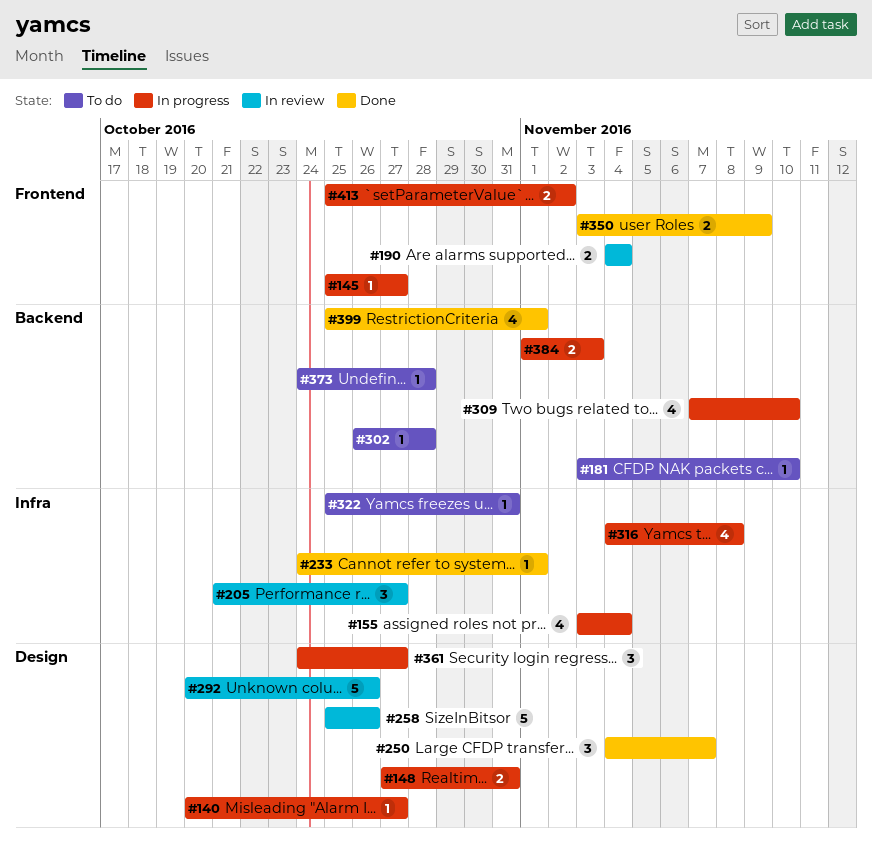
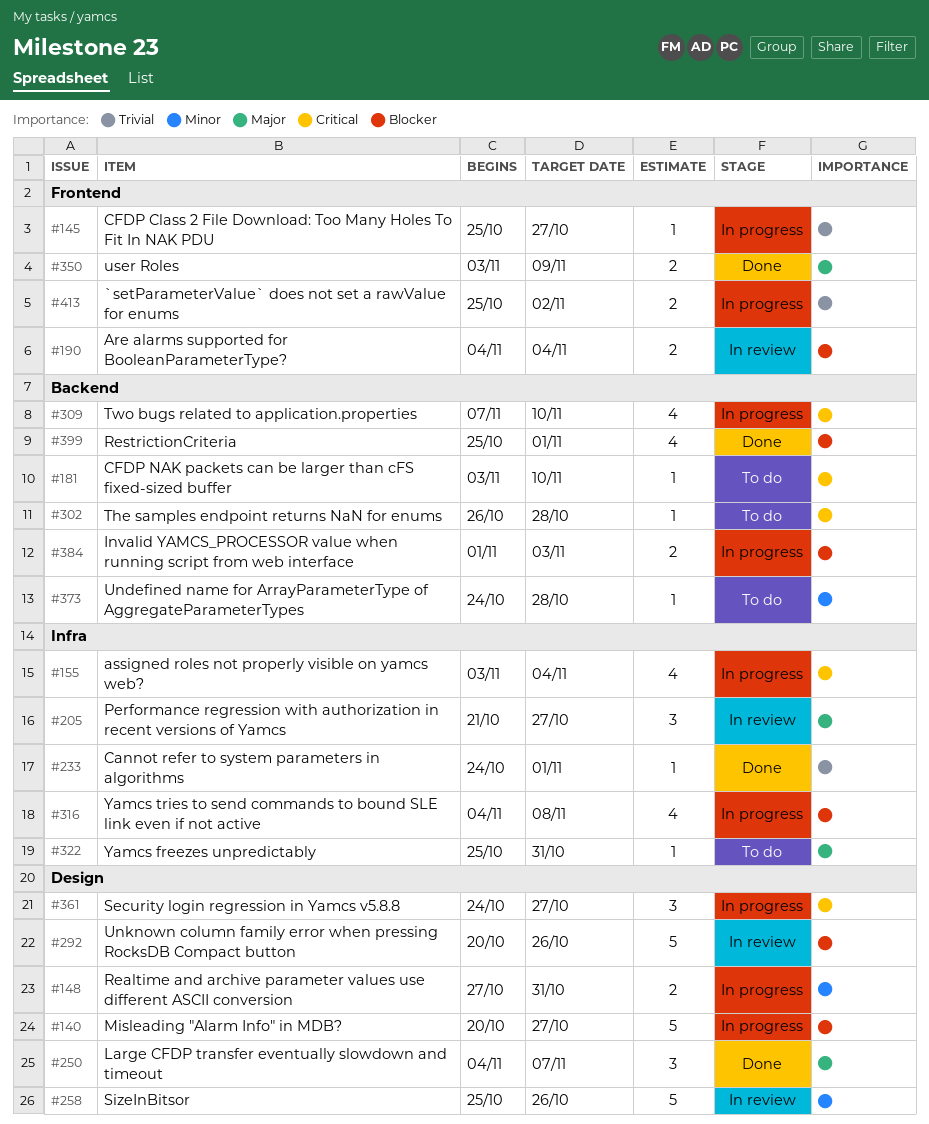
#140, estimate: 1 -> 5

